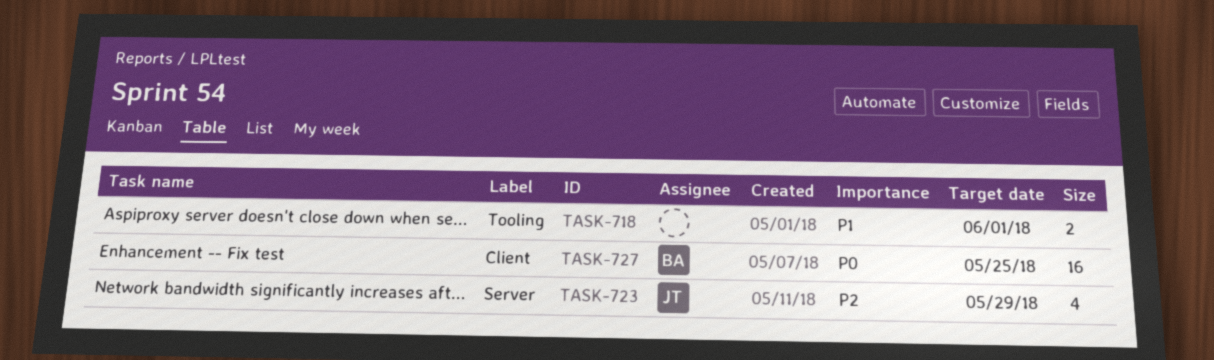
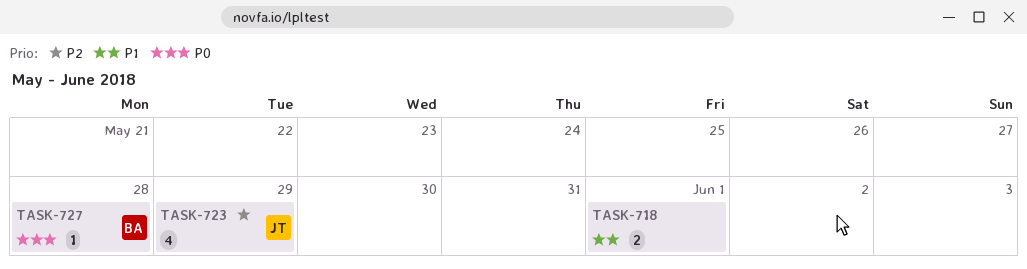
TASK-727, estimate: 16 -> 1
TASK-727, due: May 25 -> May 28

